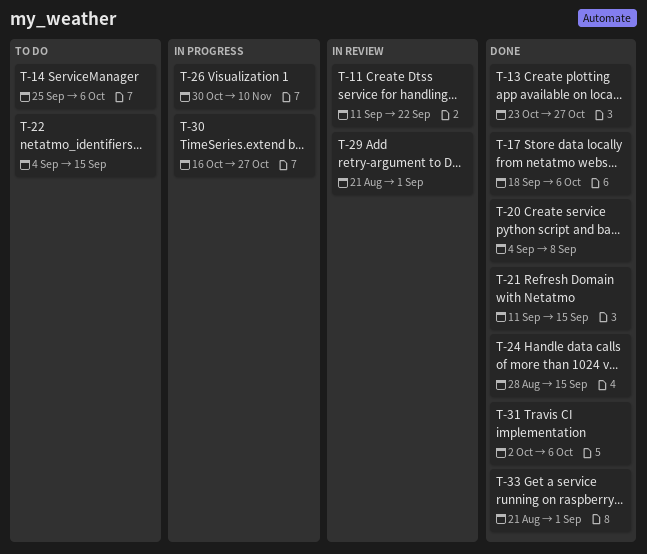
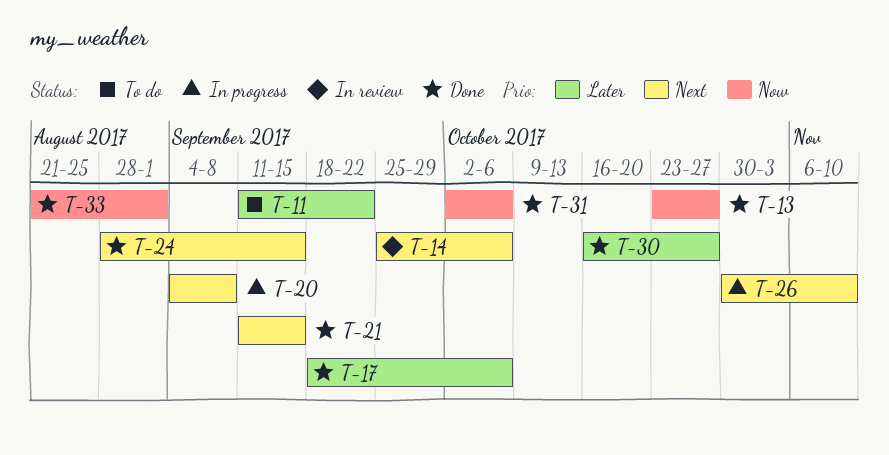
T-11, status: In review -> To do
T-14, status: To do -> In review
T-20, status: Done -> In progress
T-22: present -> none
T-29: present -> none
T-30, status: In progress -> Done

